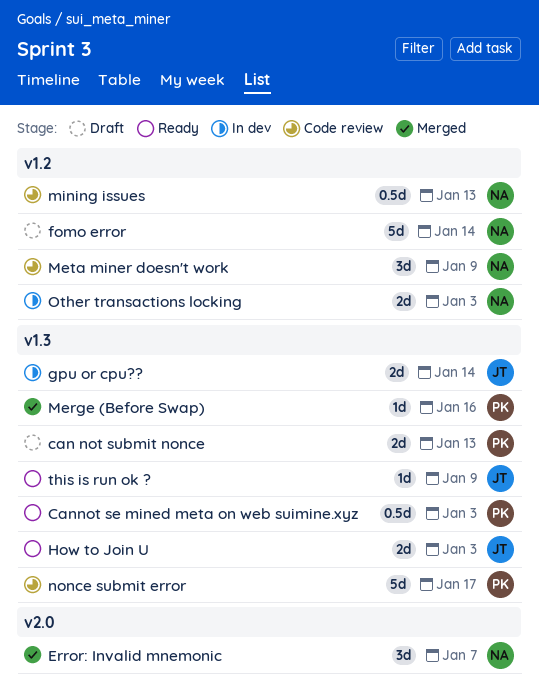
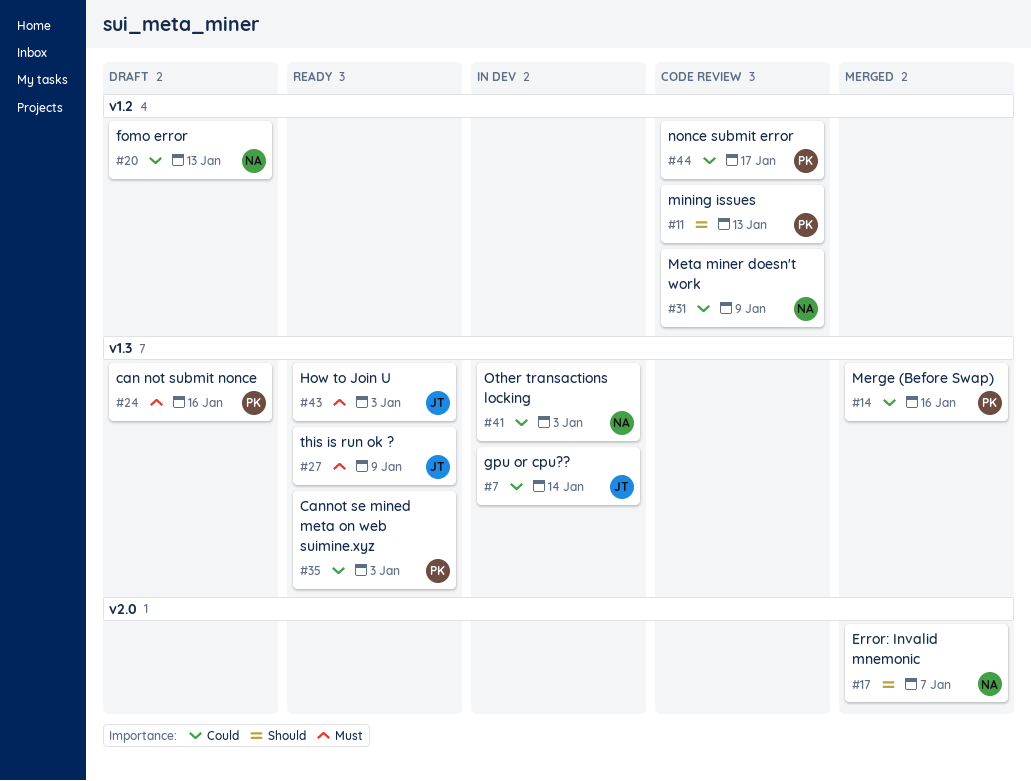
can not submit nonce, due: Jan 13 -> Jan 16
fomo error, due: Jan 14 -> Jan 13
mining issues, owner: NA -> PK
nonce submit error, label: v1.3 -> v1.2
Other transactions locking, label: v1.2 -> v1.3

